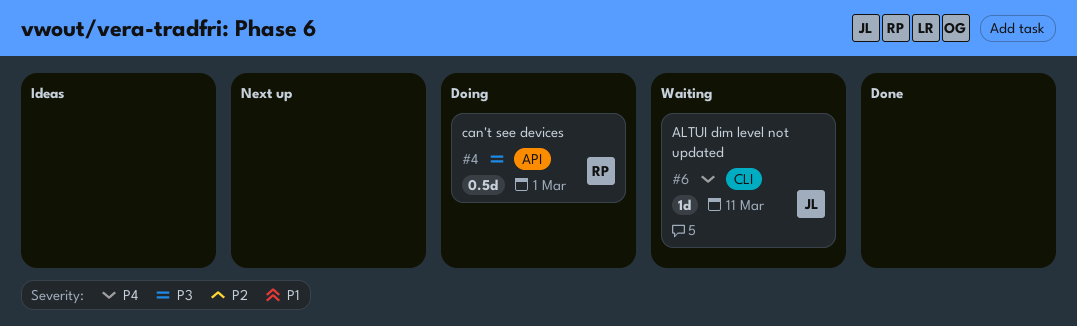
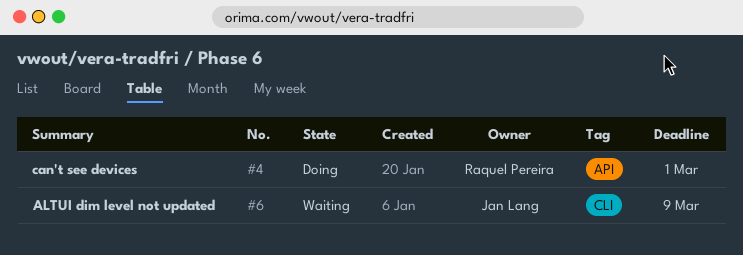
#6, due: Mar 11 -> Mar 9

